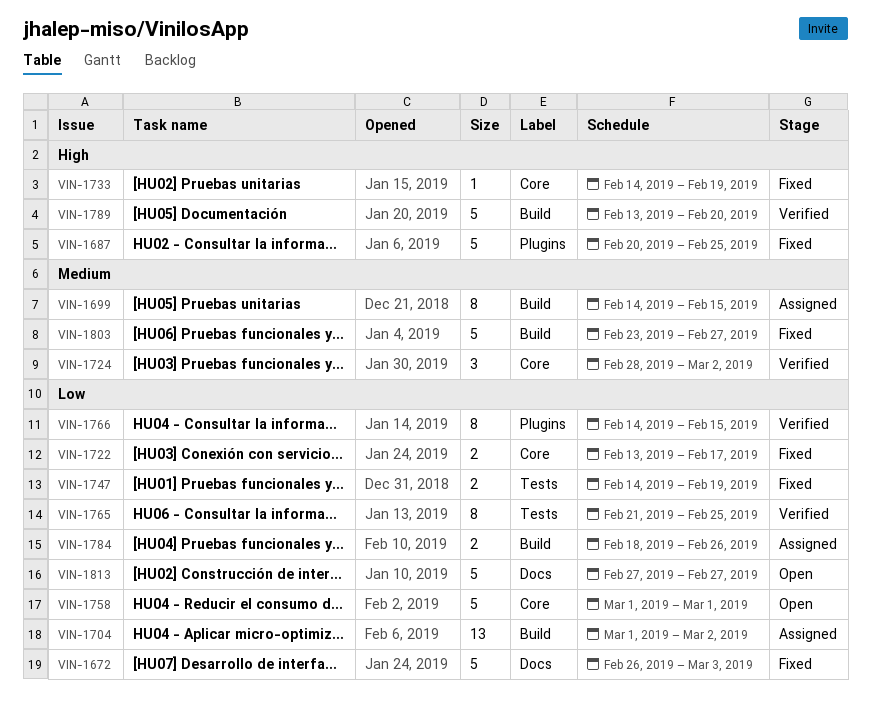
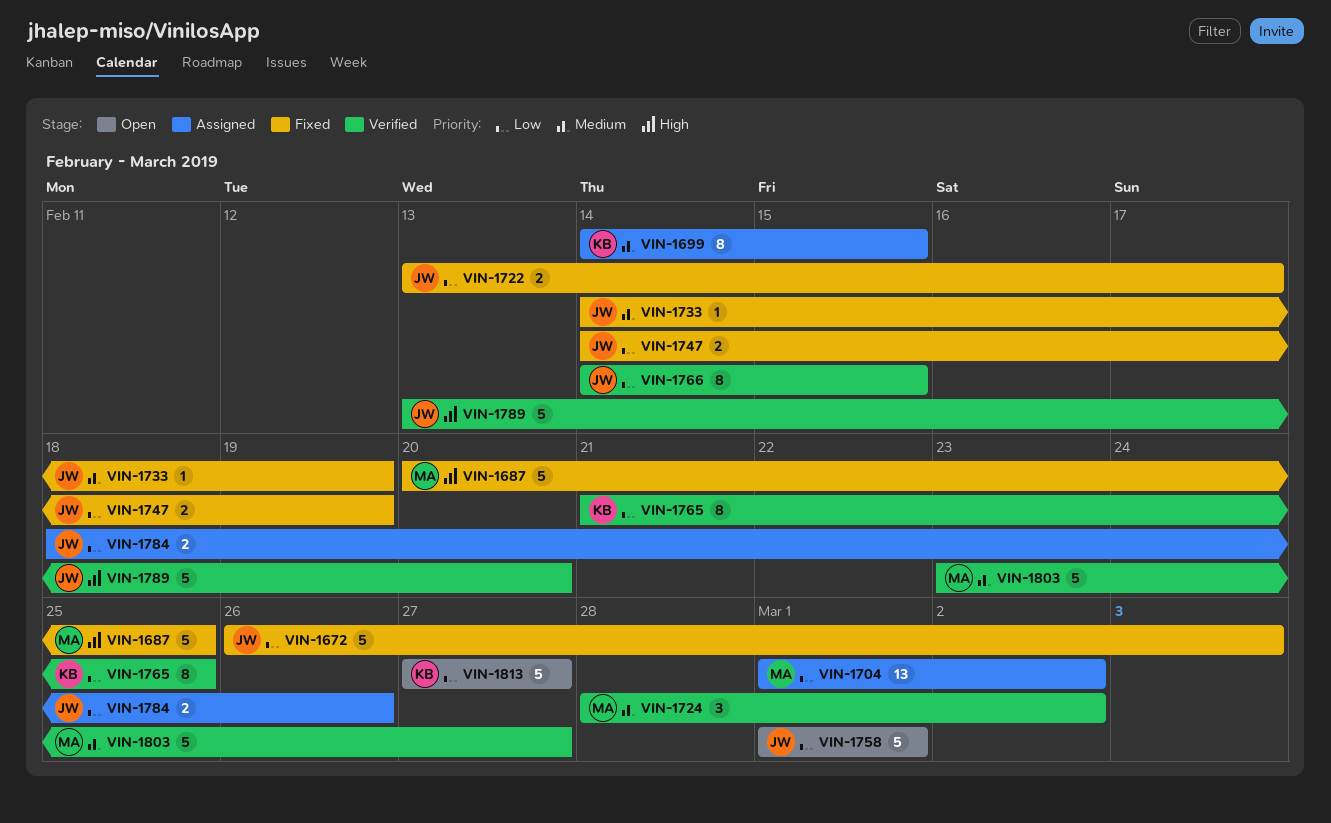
VIN-1733, priority: High -> Medium
VIN-1803, status: Fixed -> Verified

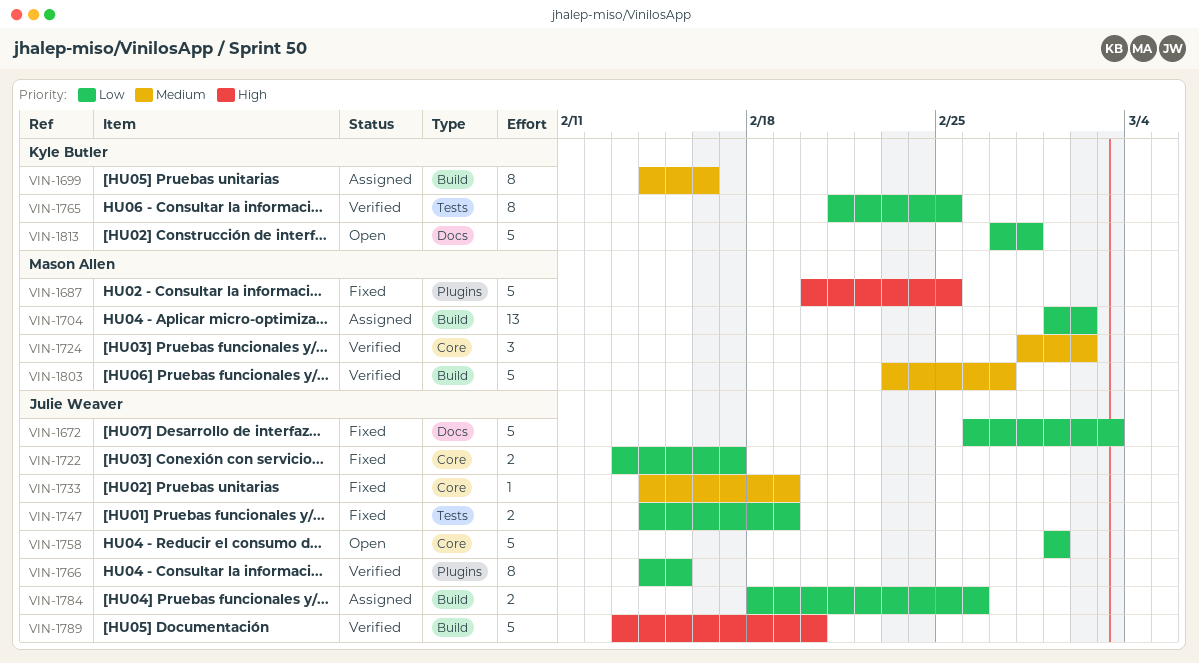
VIN-1699, due: Feb 15 -> Feb 16
VIN-1813, due: Feb 27 -> Feb 28

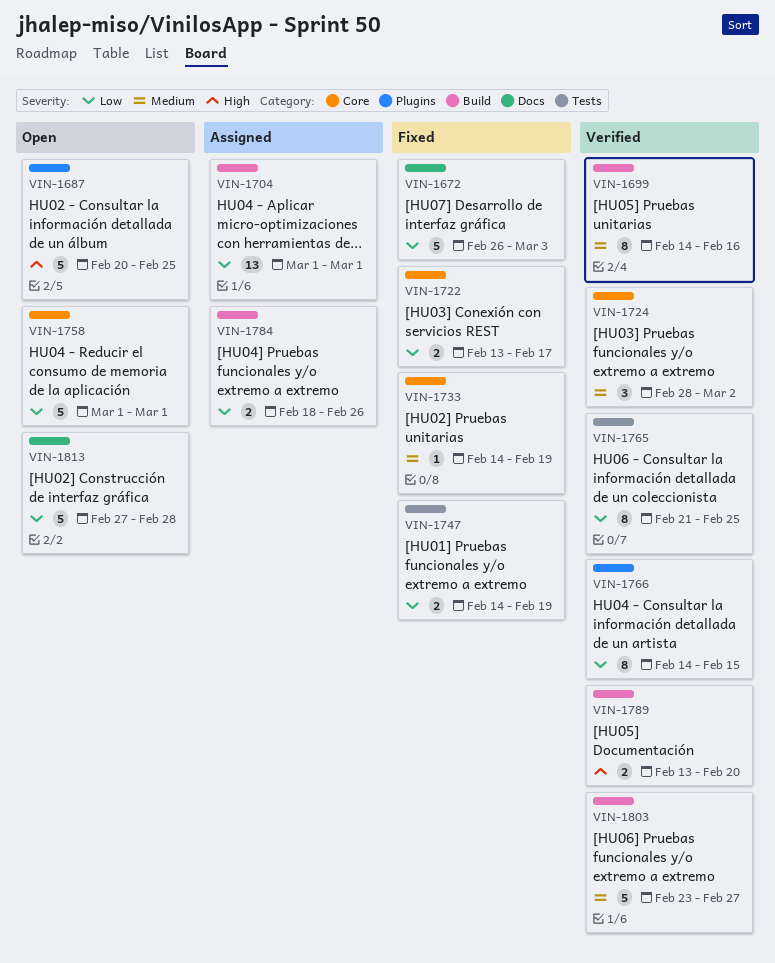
VIN-1687, status: Fixed -> Open
VIN-1699, status: Assigned -> Verified
VIN-1704, due: Mar 2 -> Mar 1
VIN-1789, estimate: 5 -> 2

